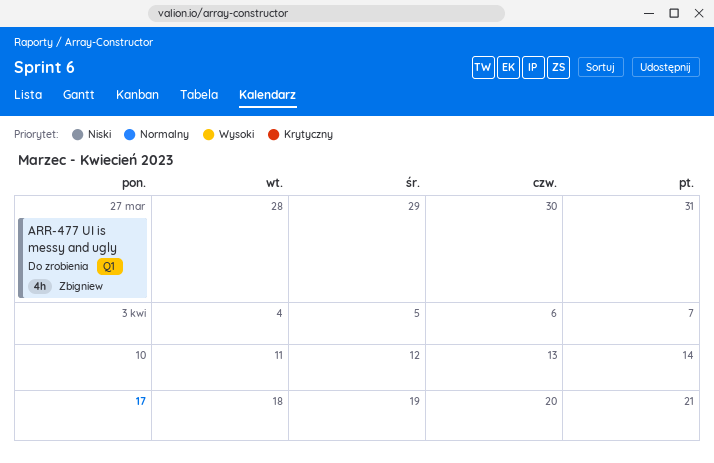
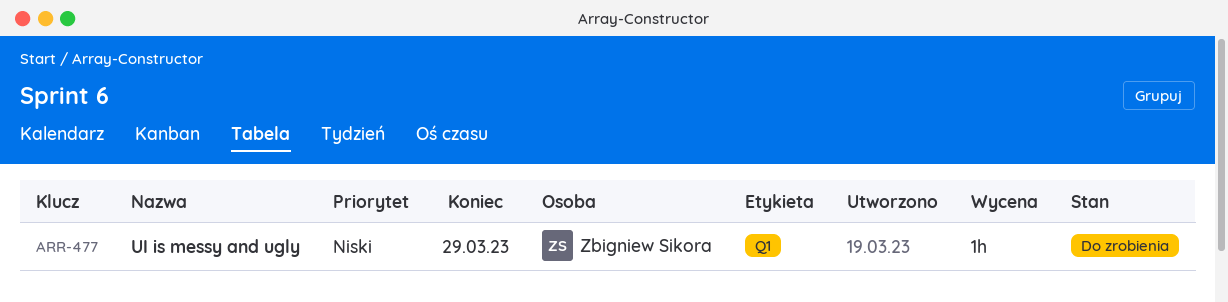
ARR-477, estimate: 4h -> 1h
ARR-477, due: Mar 27 -> Mar 29

